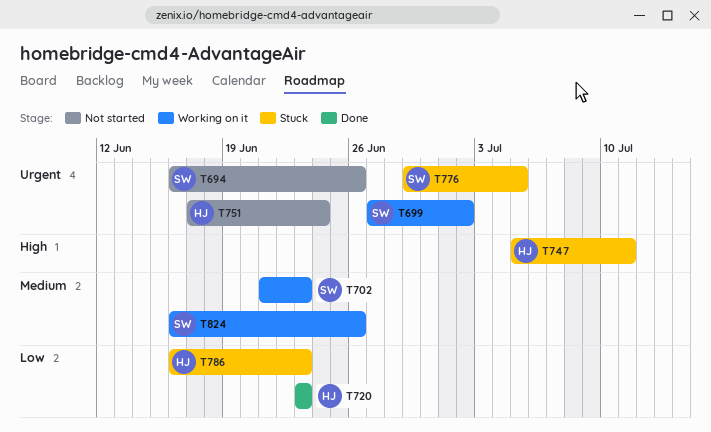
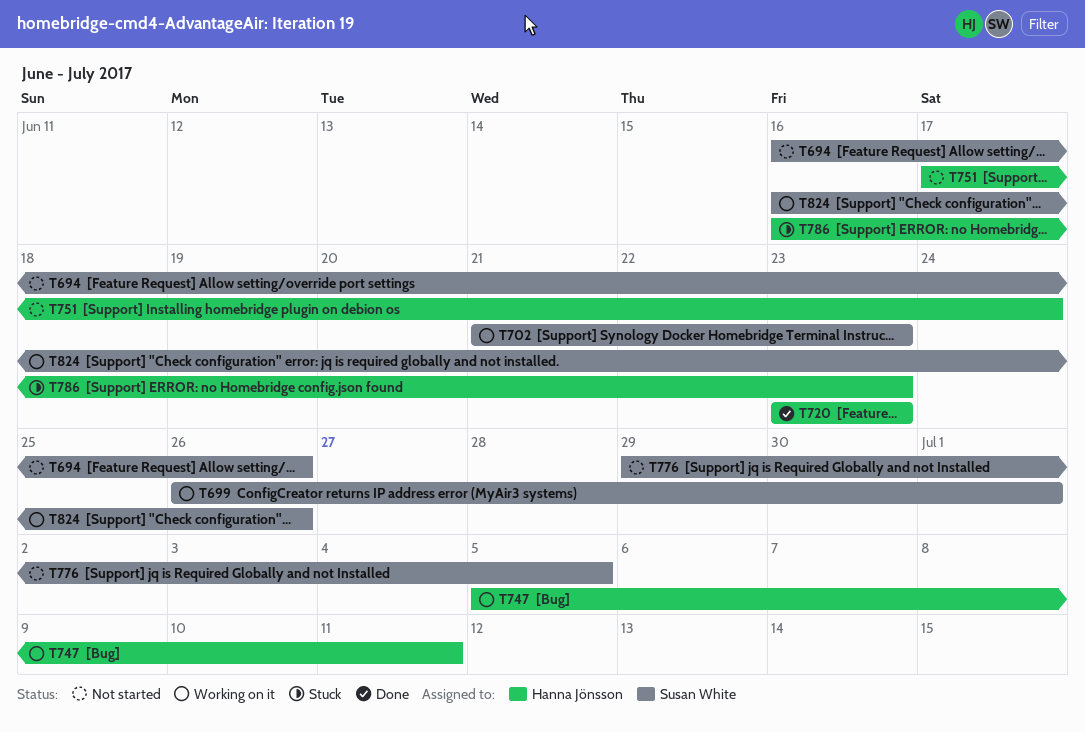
T699, start: Jun 27 -> Jun 26
T699, due: Jul 2 -> Jul 1
T747, status: Stuck -> Working on it
T776, status: Stuck -> Not started

